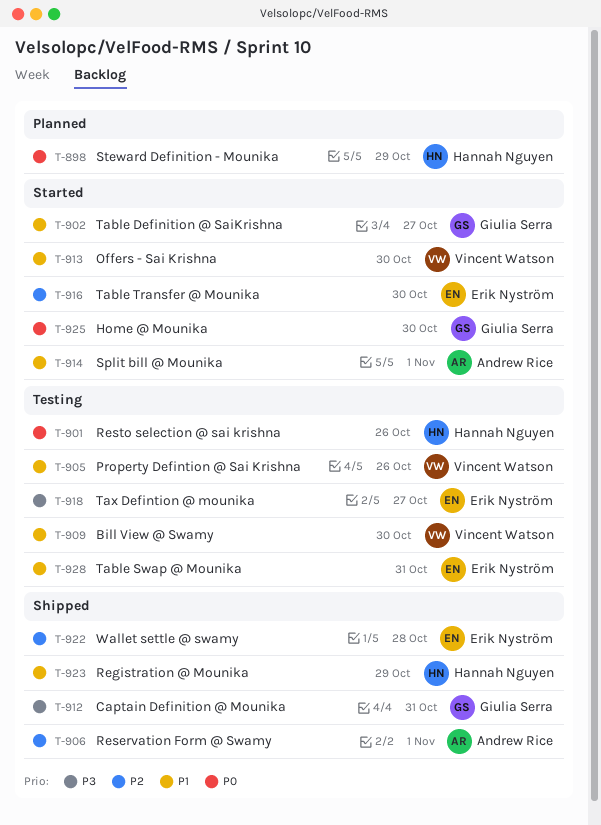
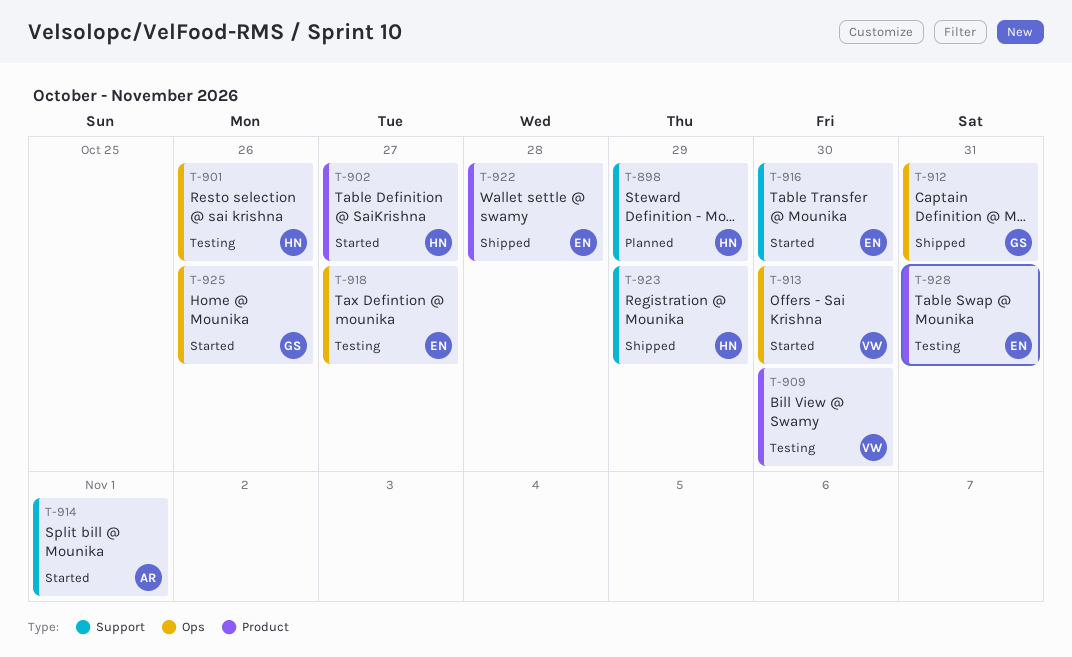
T-902, owner: Giulia Serra -> Hannah Nguyen
T-905: present -> none
T-906: present -> none
T-925, due: Oct 30 -> Oct 26

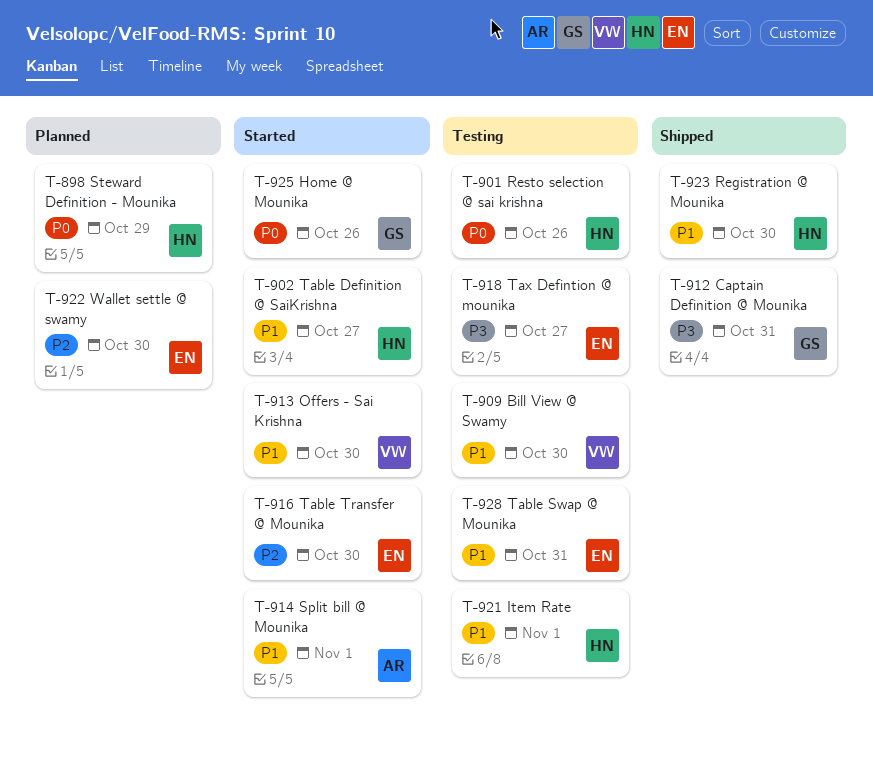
T-921: none -> present
T-922, status: Shipped -> Planned
T-922, due: Oct 28 -> Oct 30
T-923, due: Oct 29 -> Oct 30

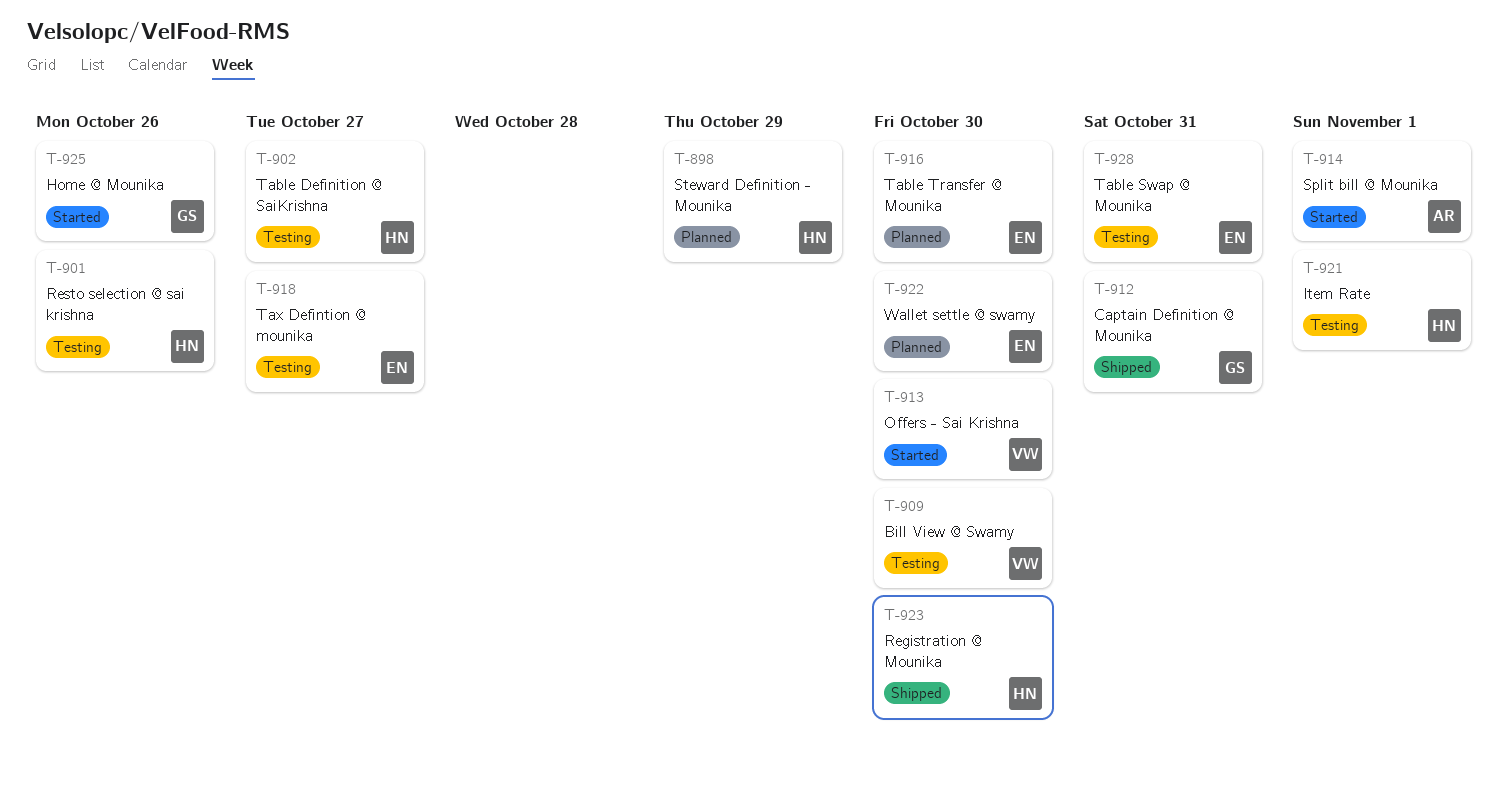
T-902, status: Started -> Testing
T-916, status: Started -> Planned

